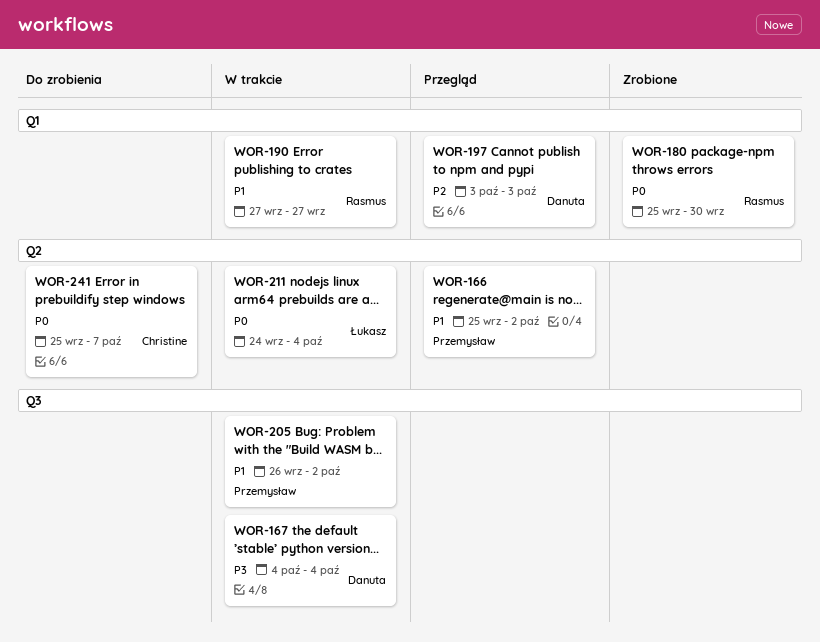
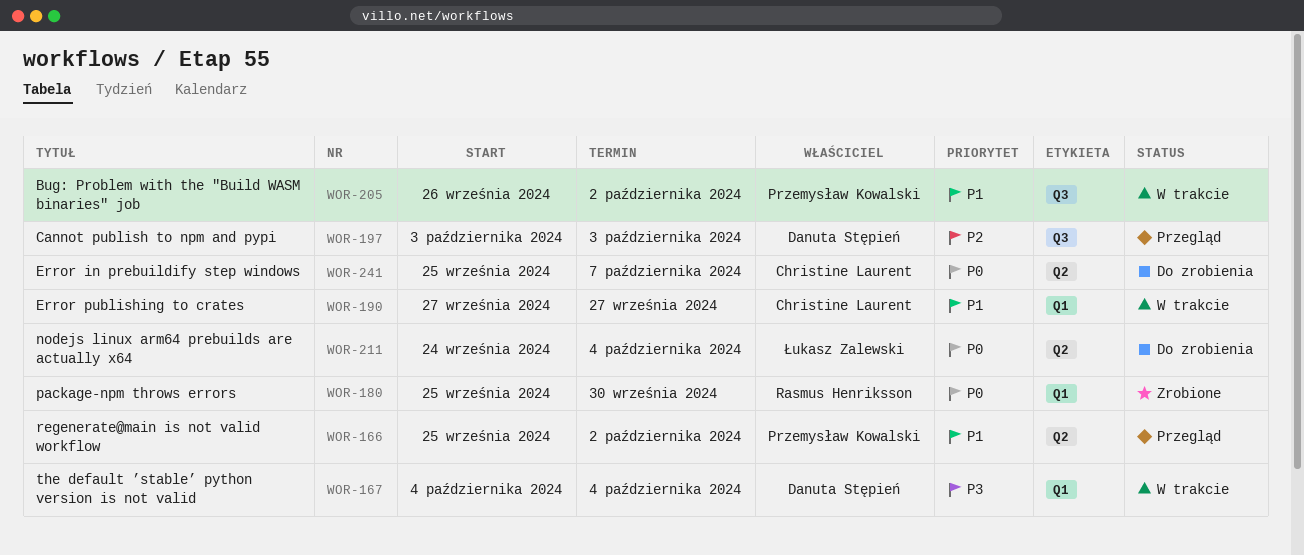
WOR-167, label: Q3 -> Q1
WOR-190, owner: Rasmus Henriksson -> Christine Laurent
WOR-197, label: Q1 -> Q3
WOR-211, status: W trakcie -> Do zrobienia

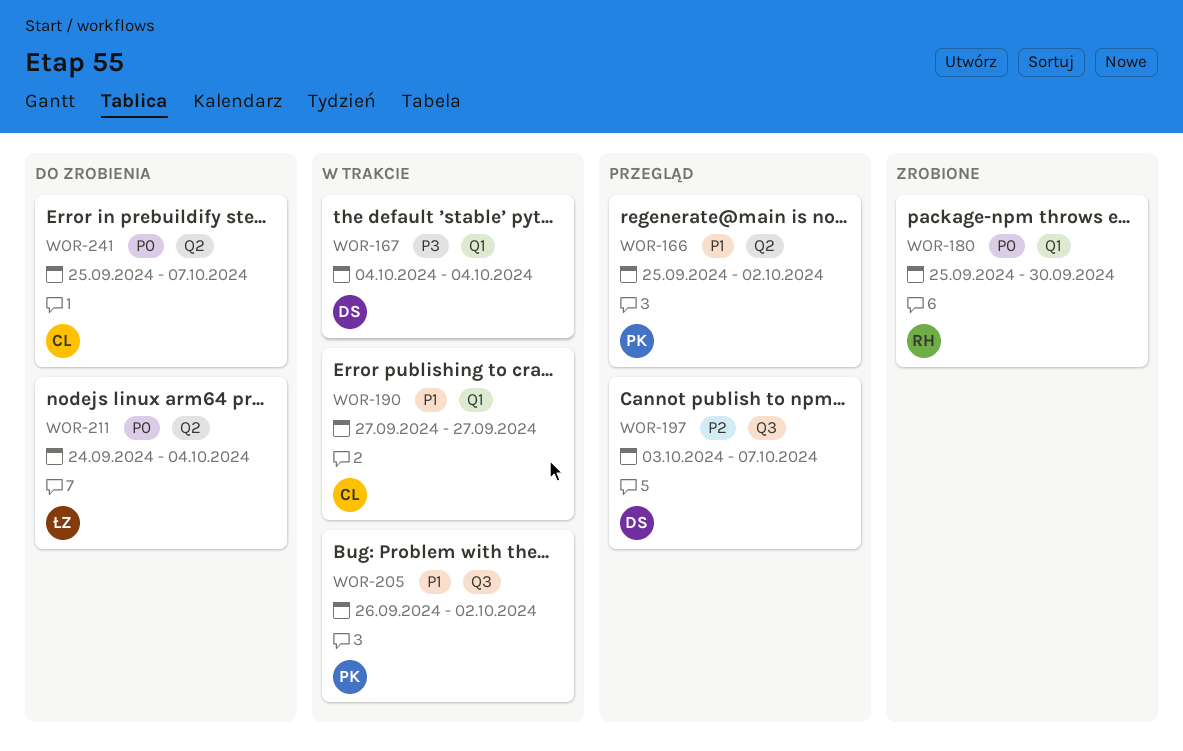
WOR-197, due: Oct 3 -> Oct 7

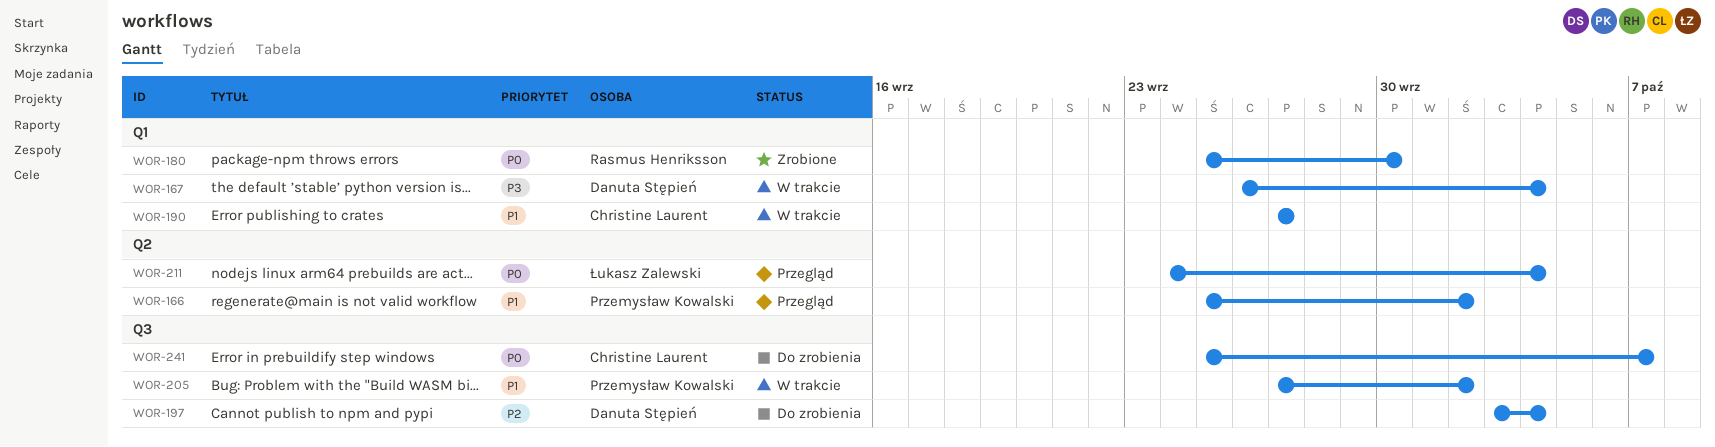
WOR-167, start: Oct 4 -> Sep 26
WOR-197, status: Przegląd -> Do zrobienia
WOR-197, due: Oct 7 -> Oct 4
WOR-205, start: Sep 26 -> Sep 27
WOR-211, status: Do zrobienia -> Przegląd
WOR-241, label: Q2 -> Q3

